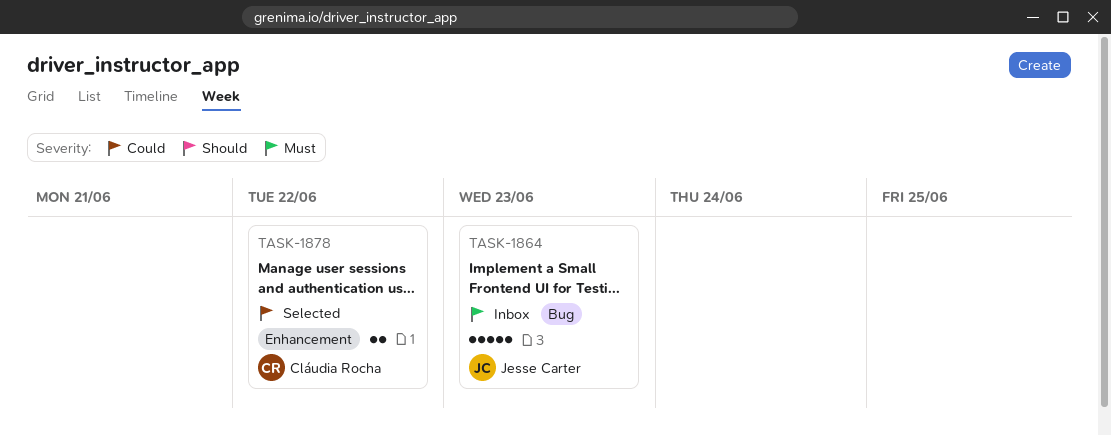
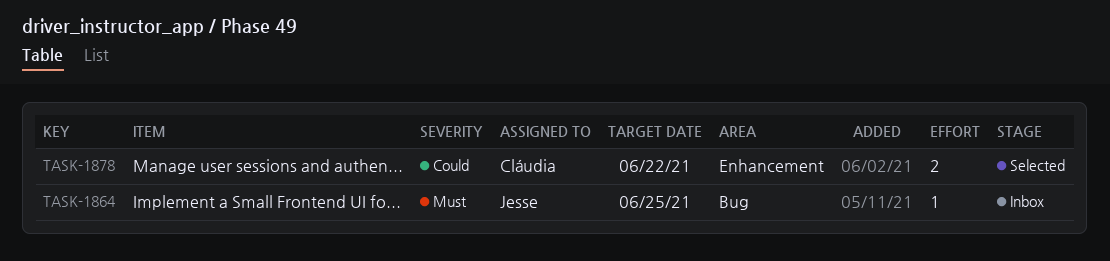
TASK-1864, estimate: 5 -> 1
TASK-1864, due: Jun 23 -> Jun 25

